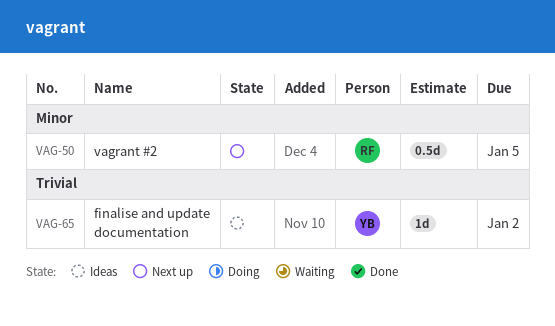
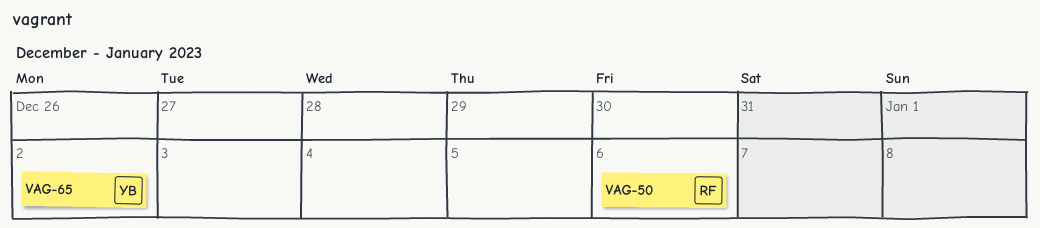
VAG-50, due: Jan 5 -> Jan 6

